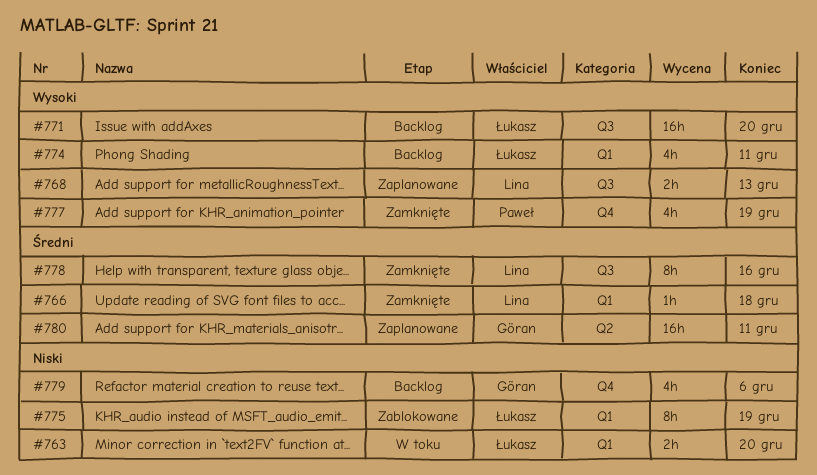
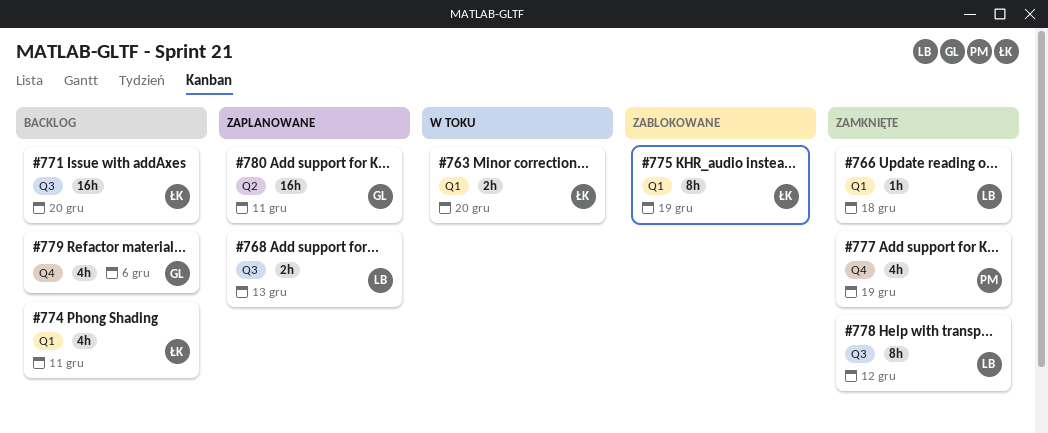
#778, due: Dec 16 -> Dec 12

